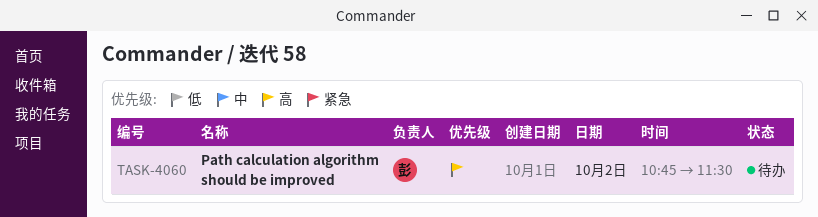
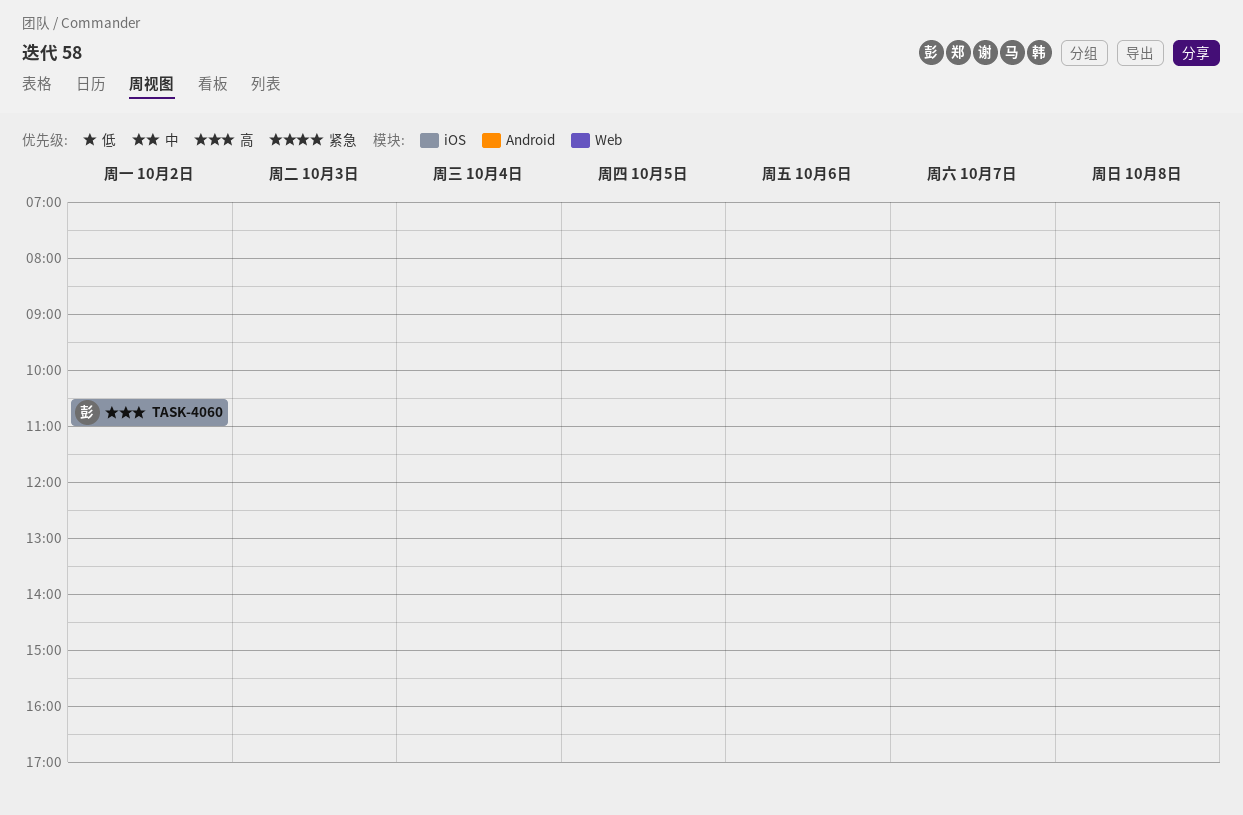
TASK-4060, begins: 10:45 -> 10:30
TASK-4060, ends: 11:30 -> 11:00

